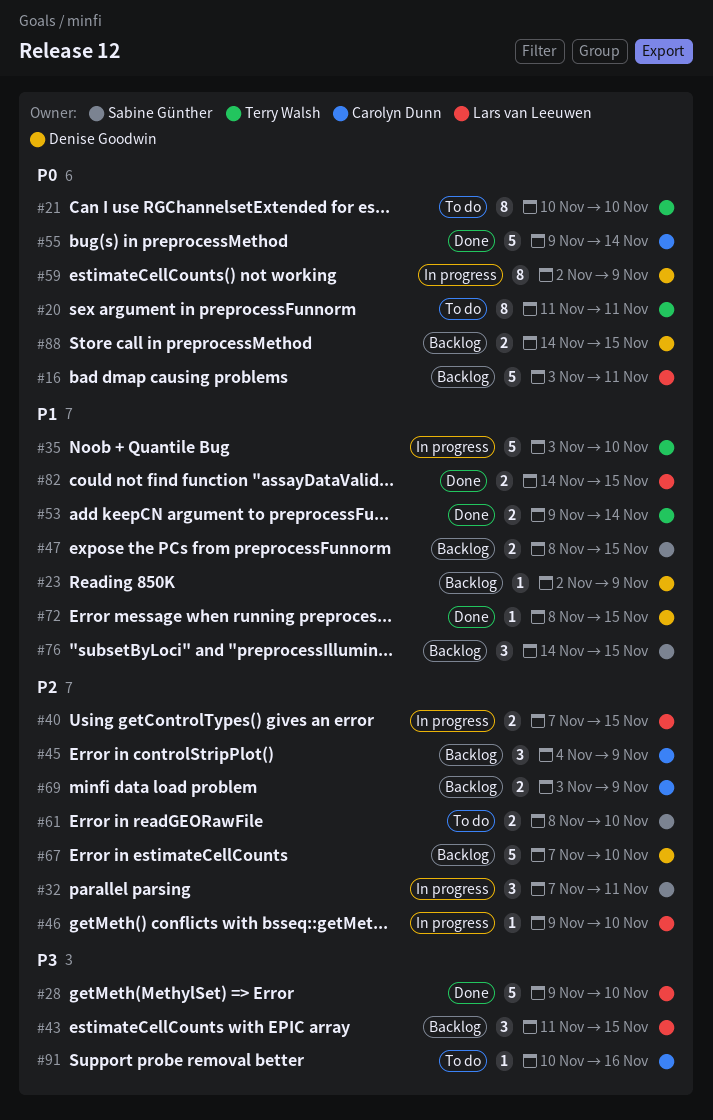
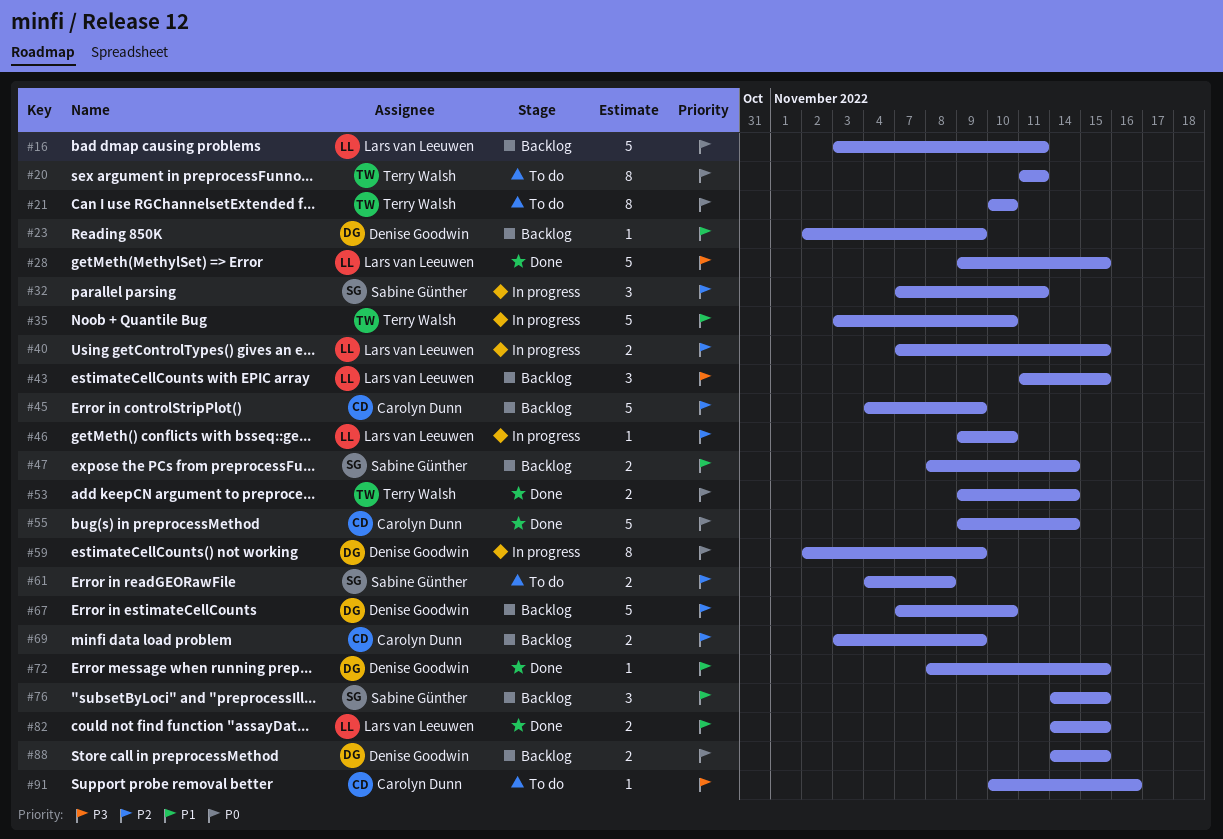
#28, due: Nov 10 -> Nov 15
#45, estimate: 3 -> 5
#47, due: Nov 15 -> Nov 14
#53, priority: P1 -> P0
#61, start: Nov 8 -> Nov 4
#61, due: Nov 10 -> Nov 8

